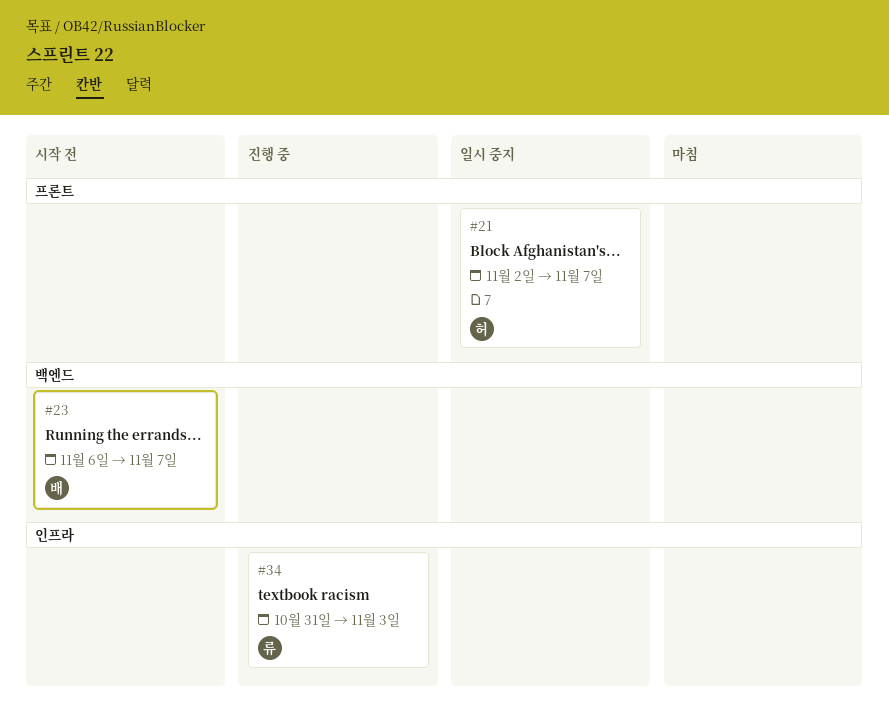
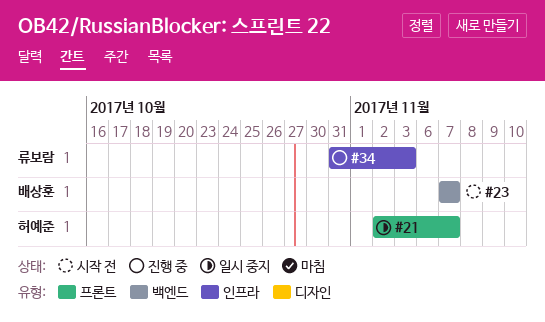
#23, start: Nov 6 -> Nov 7

